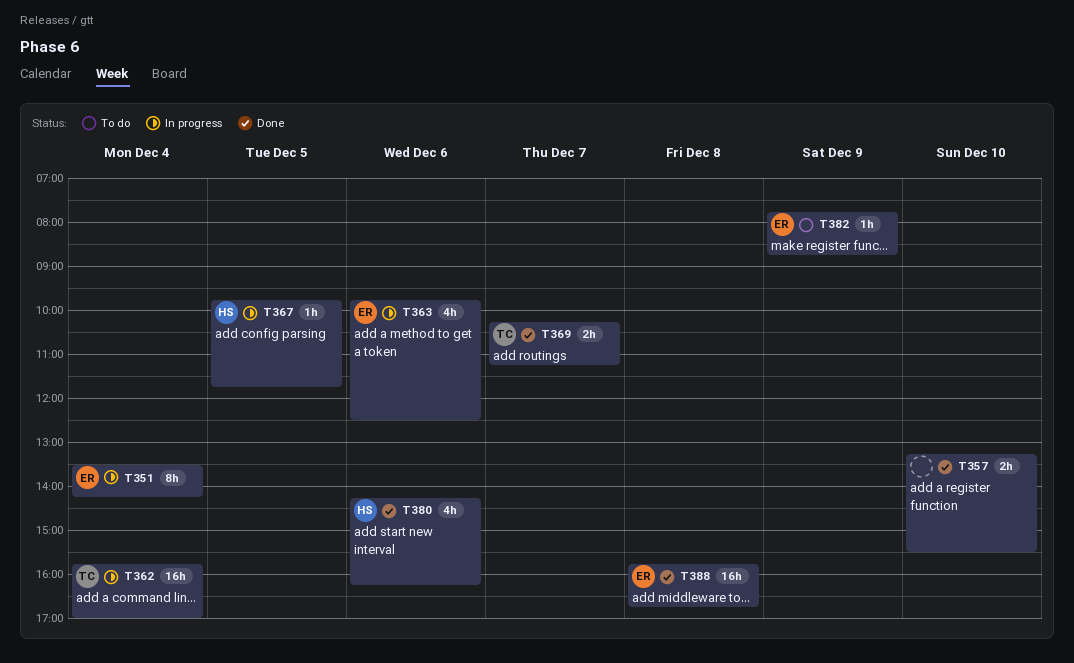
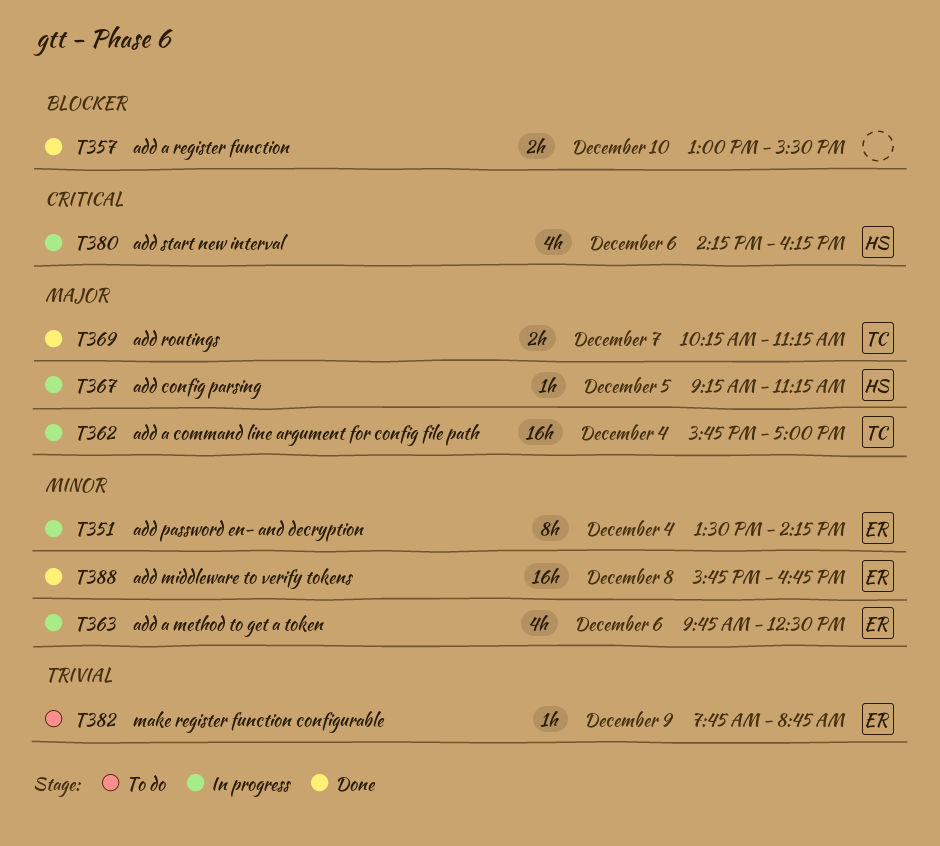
T357, begins: 13:15 -> 13:00
T367, begins: 09:45 -> 09:15
T367, ends: 11:45 -> 11:15
T380, status: Done -> In progress

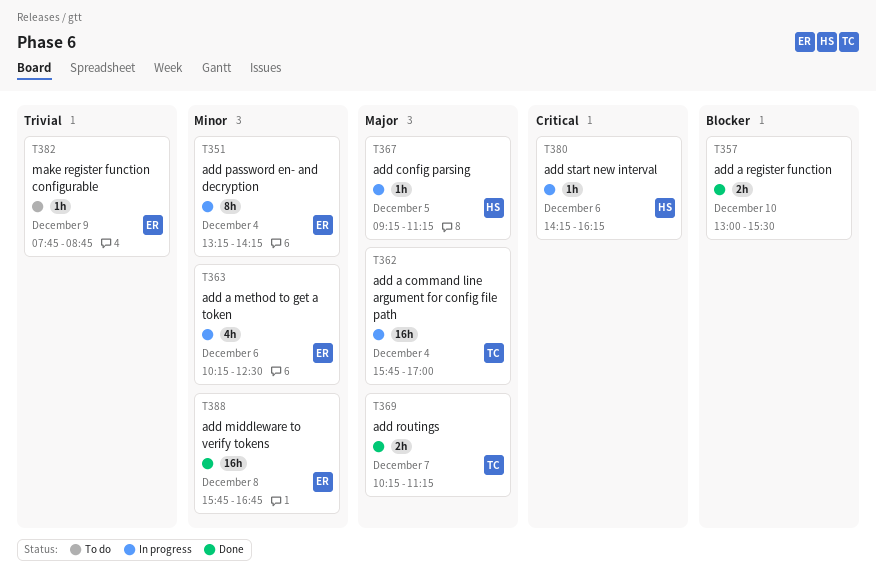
T351, begins: 13:30 -> 13:15
T363, begins: 09:45 -> 10:15
T380, estimate: 4h -> 1h

